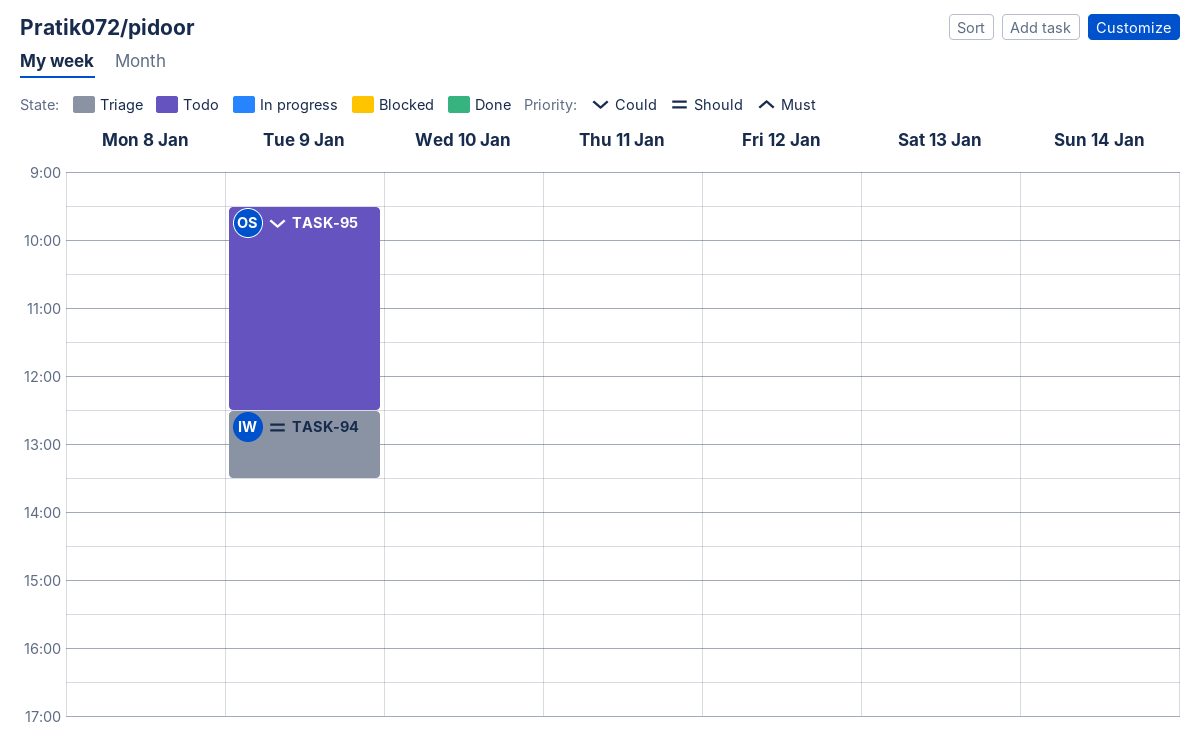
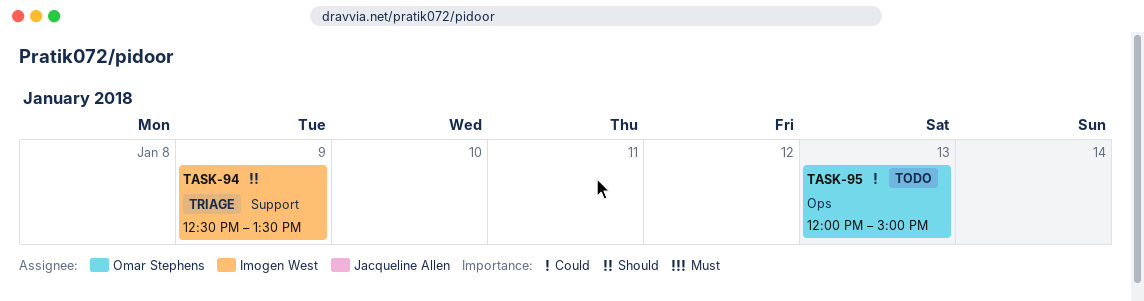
TASK-95, day: Jan 9 -> Jan 13
TASK-95, begins: 09:30 -> 12:00
TASK-95, ends: 12:30 -> 15:00

